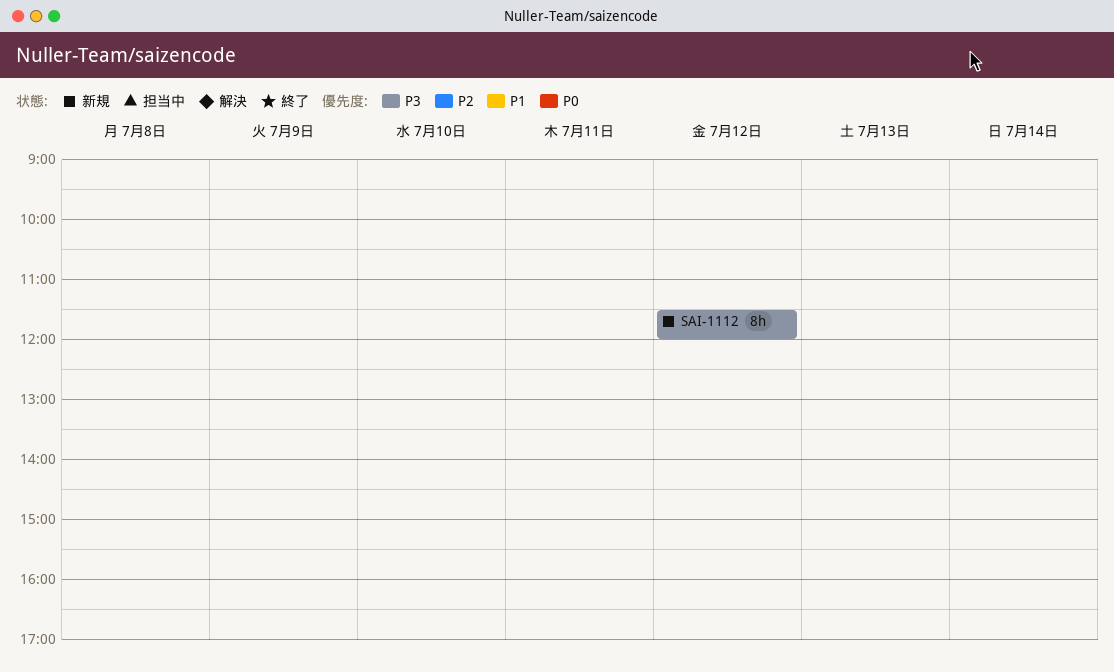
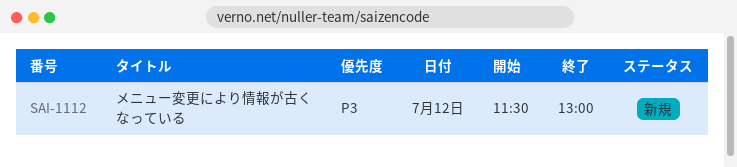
SAI-1112, ends: 12:00 -> 13:00

